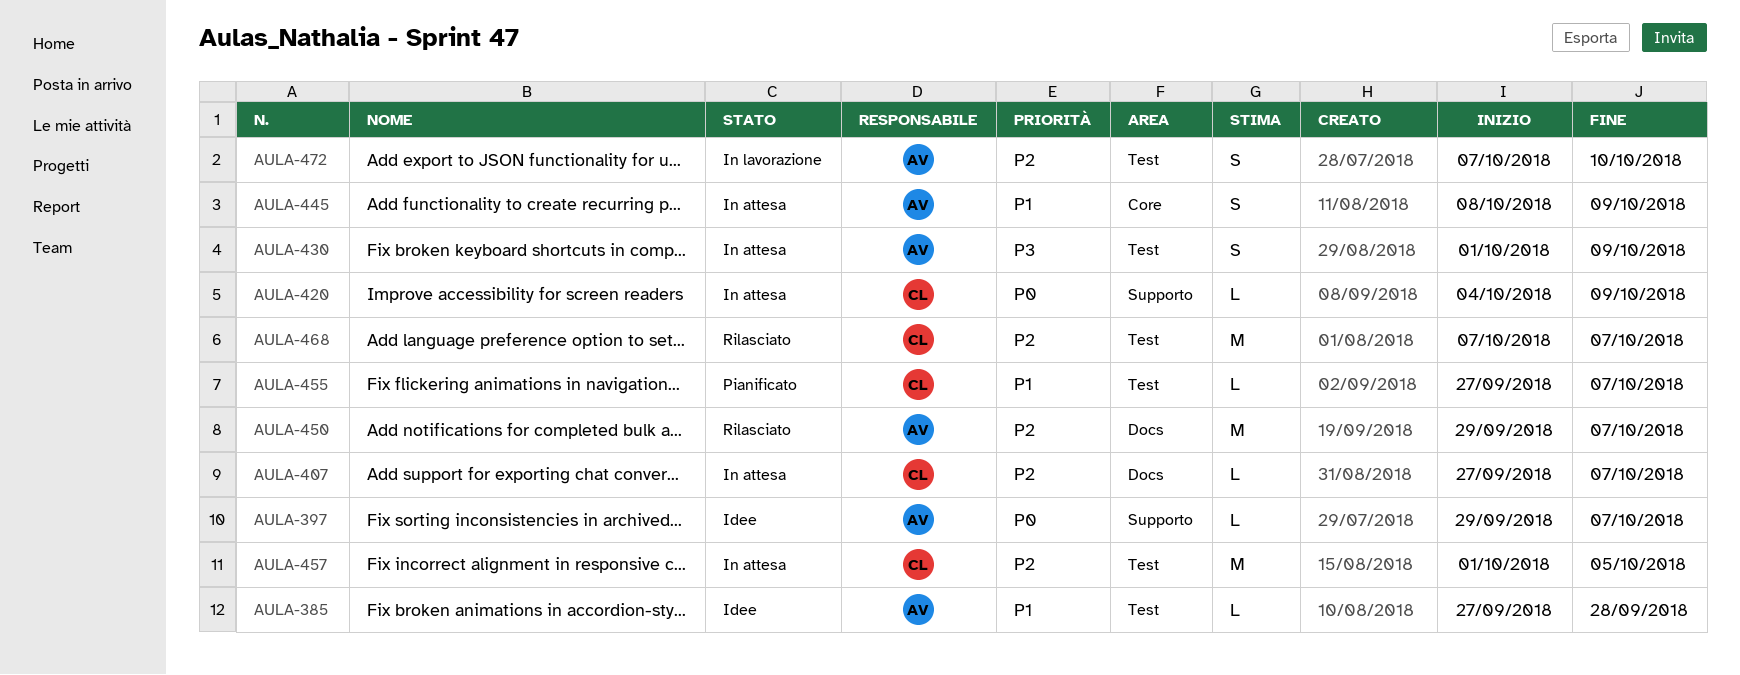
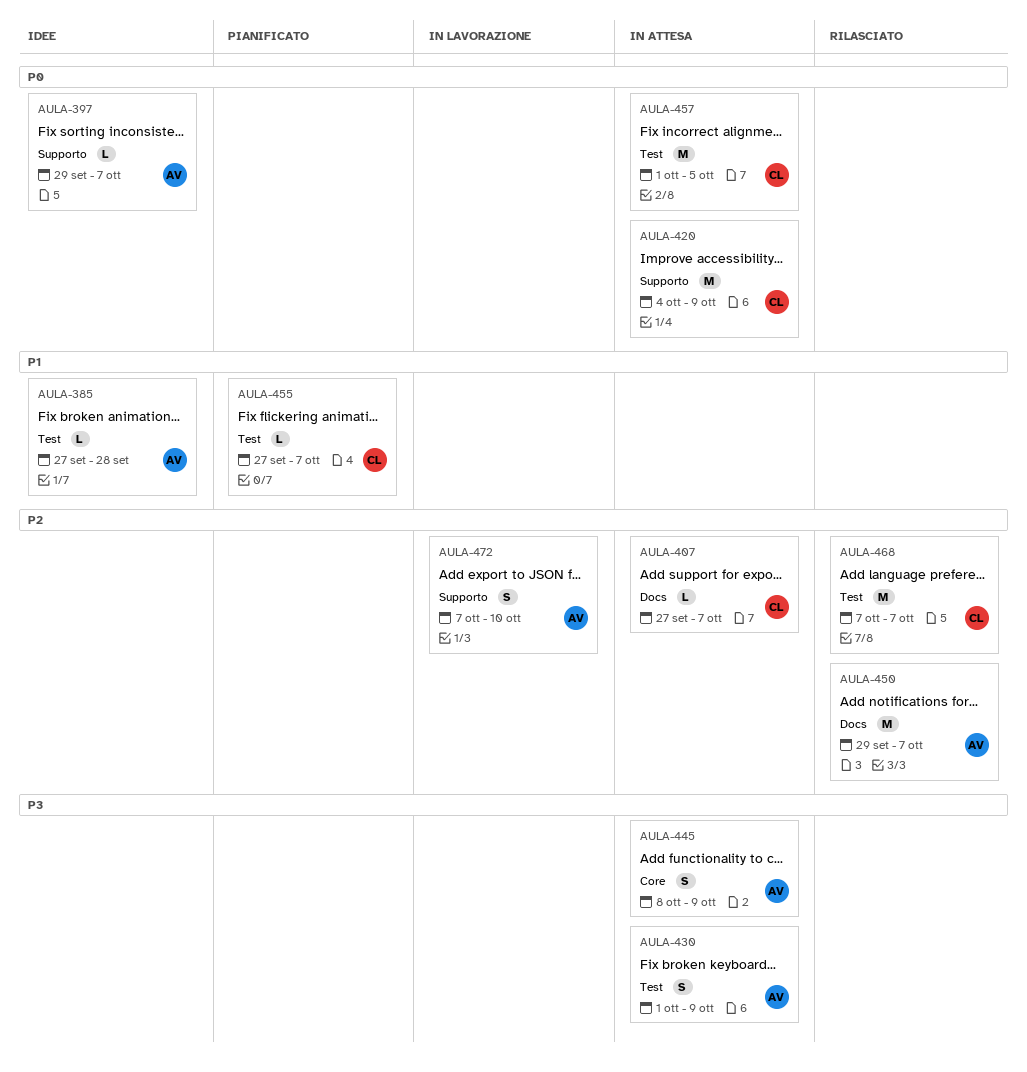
AULA-420, estimate: L -> M
AULA-445, priority: P1 -> P3
AULA-457, priority: P2 -> P0
AULA-472, label: Test -> Supporto

